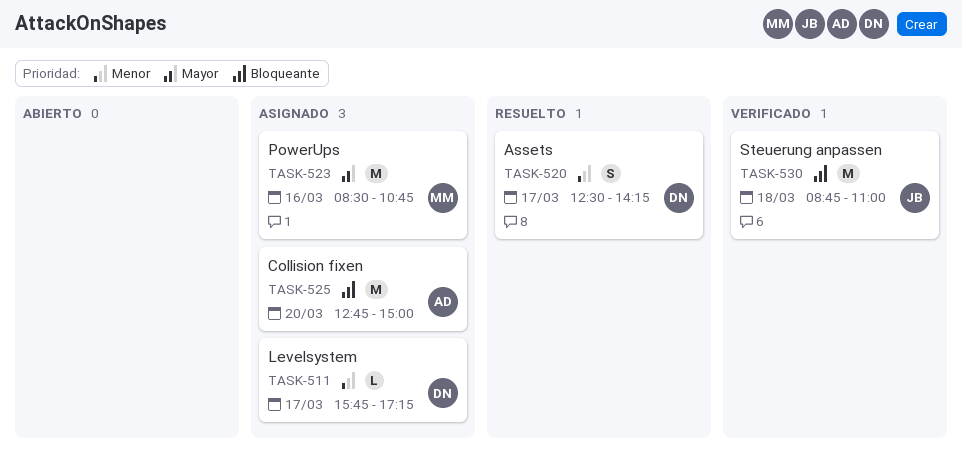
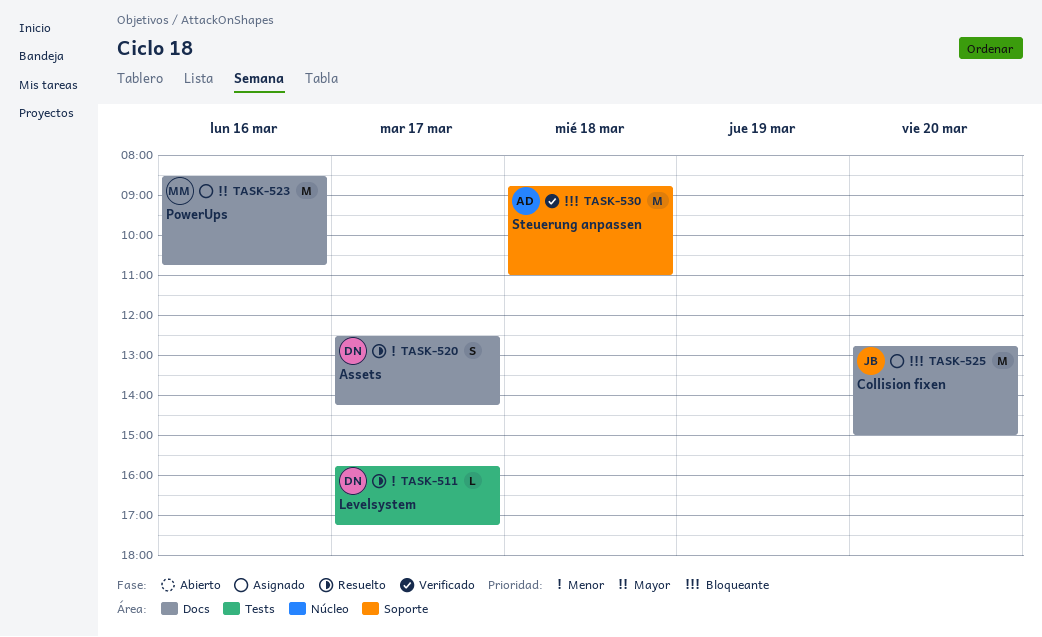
TASK-511, status: Asignado -> Resuelto
TASK-525, owner: AD -> JB
TASK-530, owner: JB -> AD

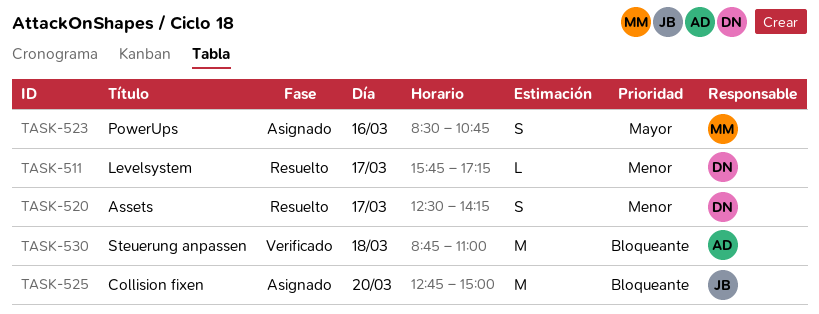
TASK-523, estimate: M -> S

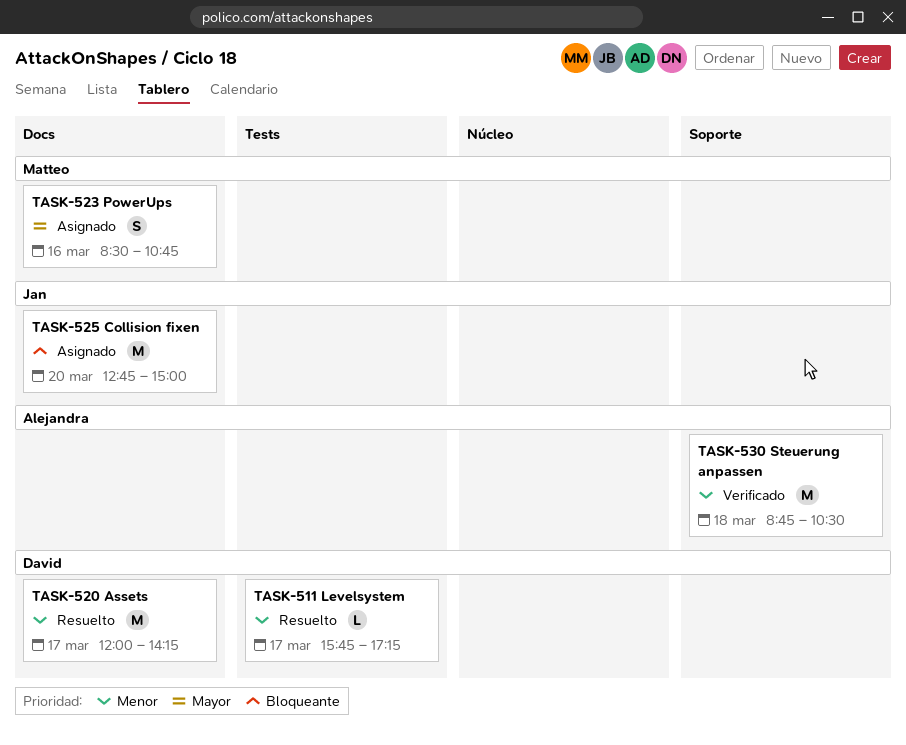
TASK-520, estimate: S -> M
TASK-520, begins: 12:30 -> 12:00
TASK-530, priority: Bloqueante -> Menor
TASK-530, ends: 11:00 -> 10:30

